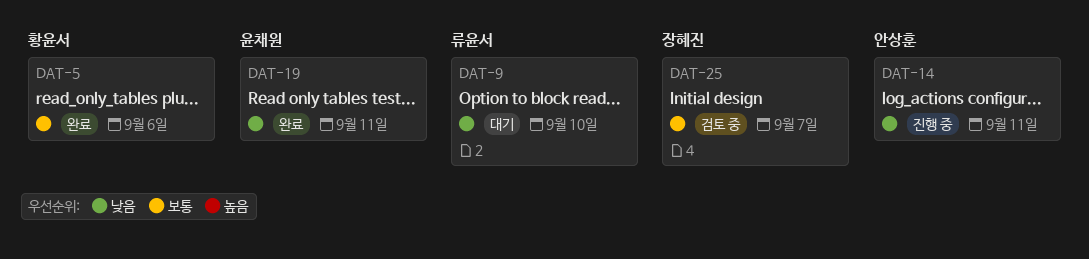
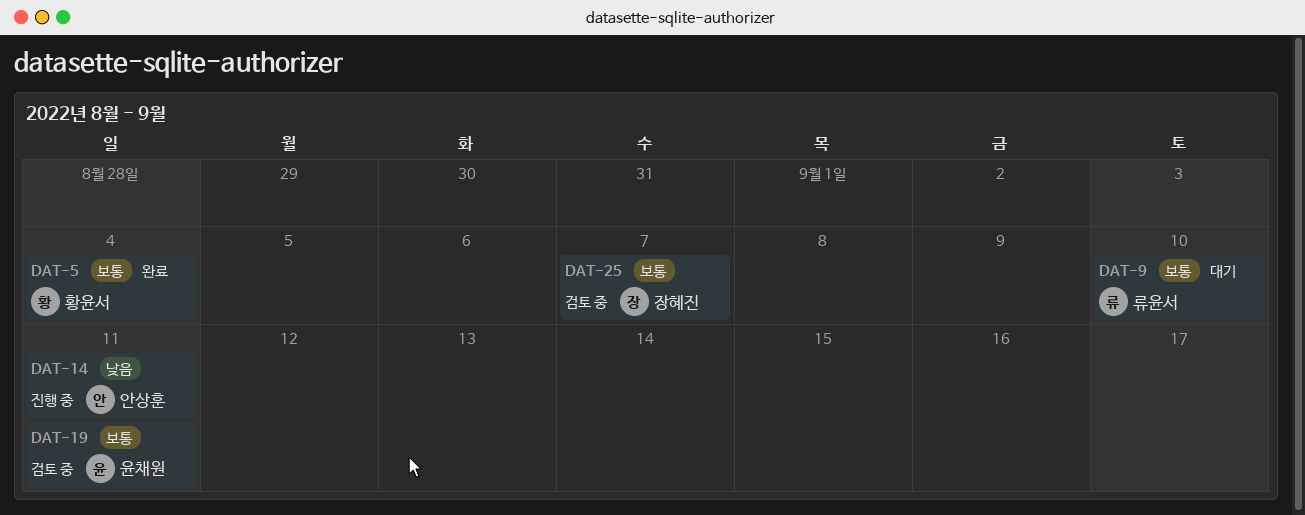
DAT-5, due: Sep 6 -> Sep 4
DAT-9, priority: 낮음 -> 보통
DAT-19, status: 완료 -> 검토 중
DAT-19, priority: 낮음 -> 보통

